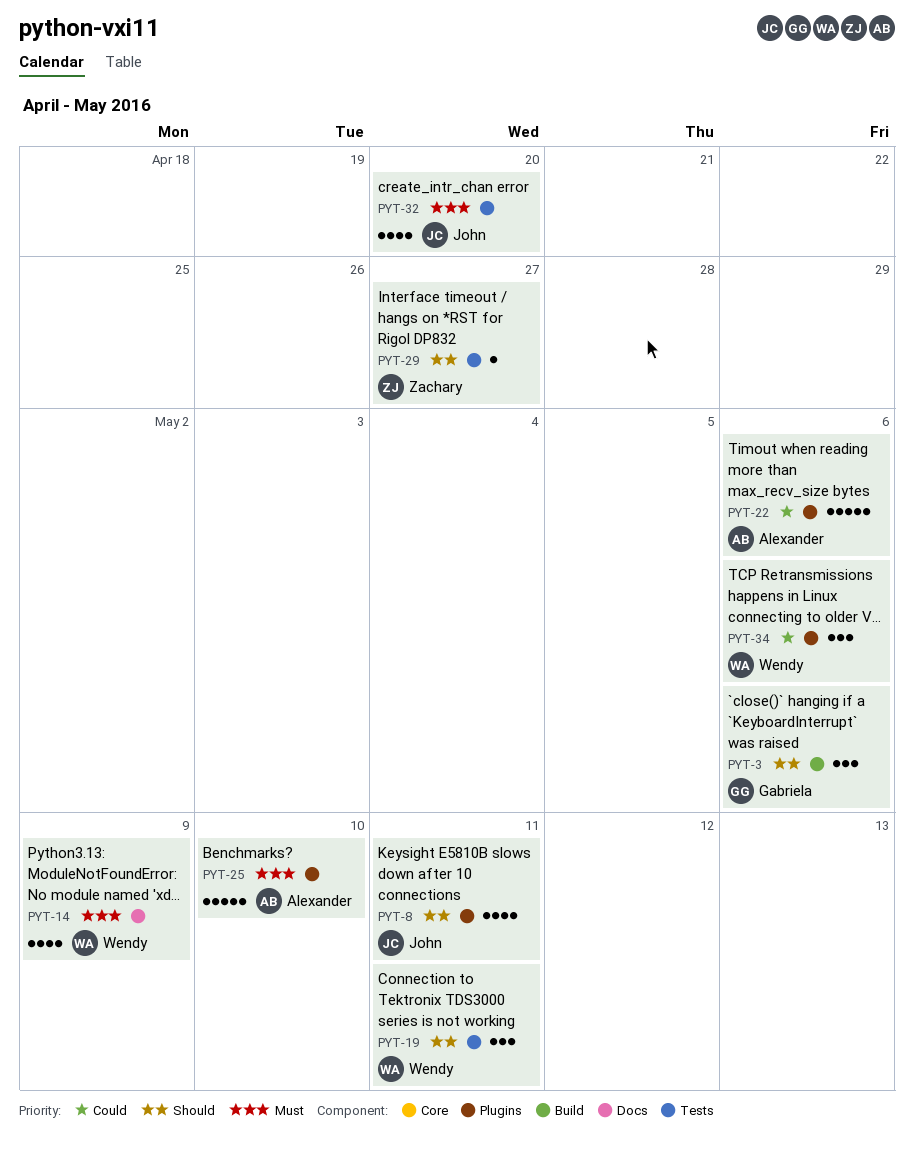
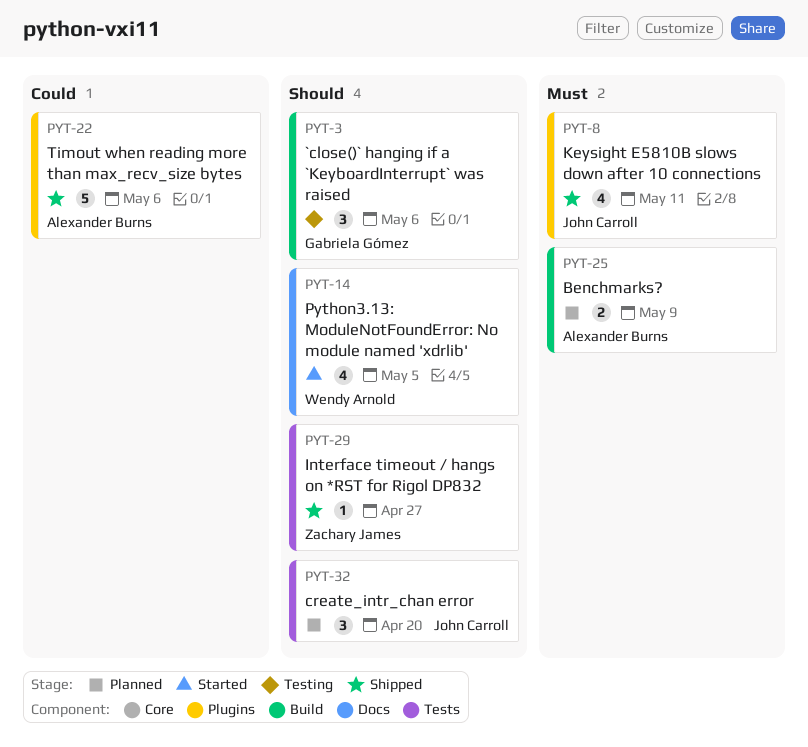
PYT-8, priority: Should -> Must
PYT-14, priority: Must -> Should
PYT-14, due: May 9 -> May 5
PYT-19: present -> none
PYT-25, label: Plugins -> Build
PYT-25, estimate: 5 -> 2
PYT-25, due: May 10 -> May 9
PYT-32, priority: Must -> Should
PYT-32, estimate: 4 -> 3
PYT-34: present -> none

